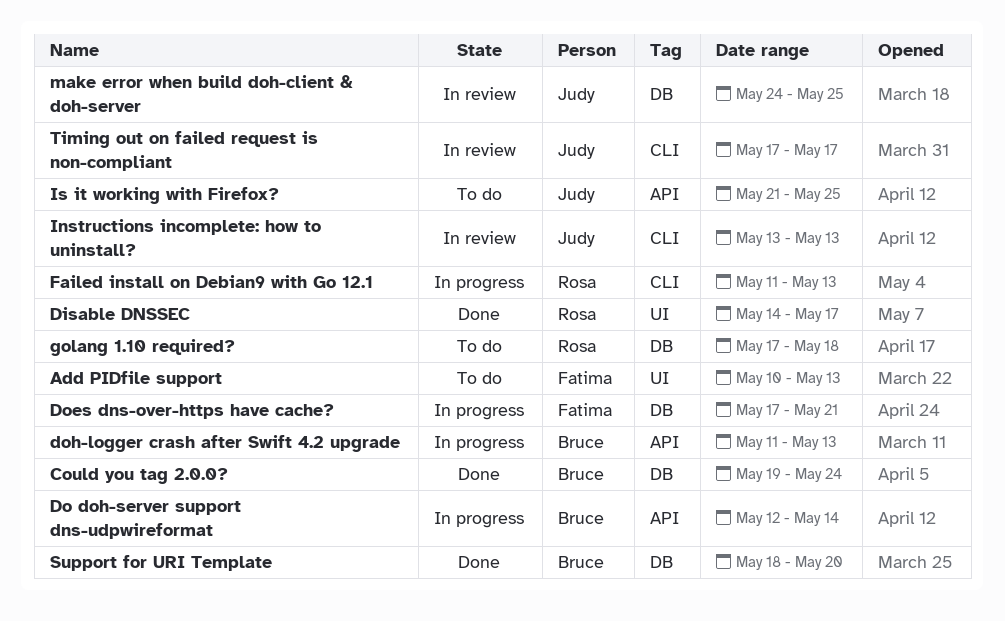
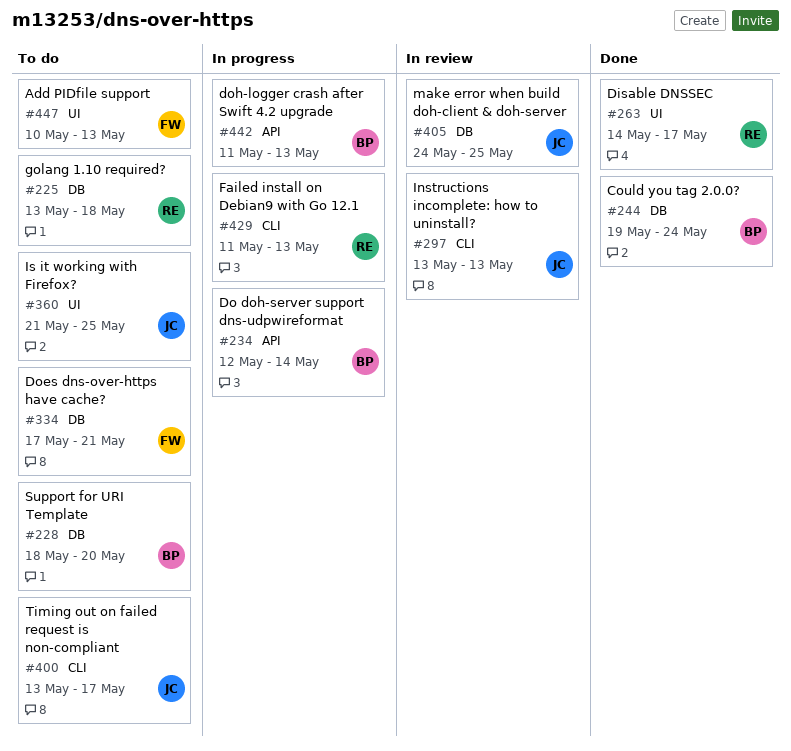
Does dns-over-https have cache?, status: In progress -> To do
golang 1.10 required?, start: May 17 -> May 13
Is it working with Firefox?, label: API -> UI
Support for URI Template, status: Done -> To do
Timing out on failed request is non-compliant, status: In review -> To do
Timing out on failed request is non-compliant, start: May 17 -> May 13

